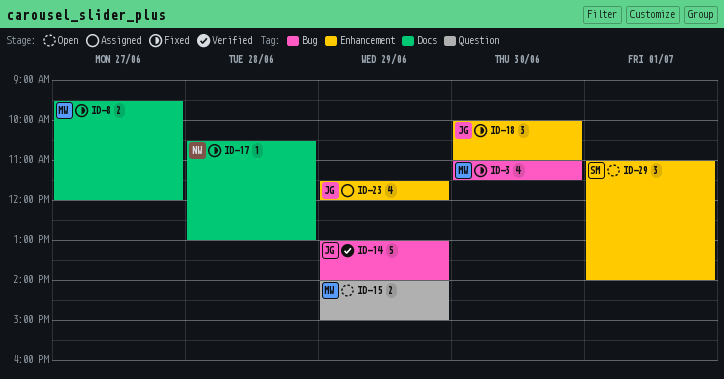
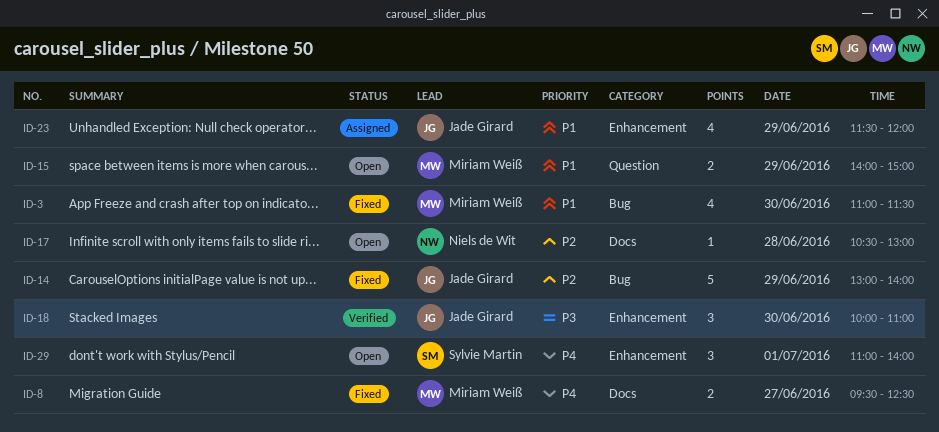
ID-8, ends: 12:00 -> 12:30
ID-14, status: Verified -> Fixed
ID-17, status: Fixed -> Open
ID-18, status: Fixed -> Verified

